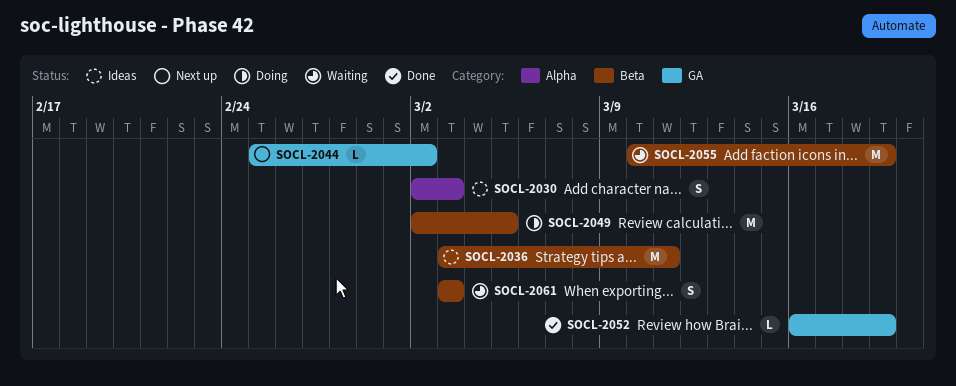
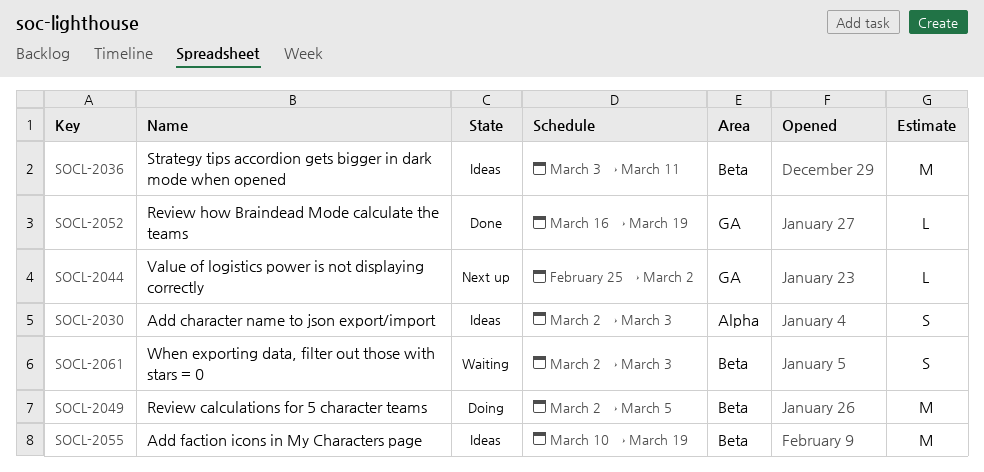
SOCL-2055, status: Waiting -> Ideas
SOCL-2061, start: Mar 3 -> Mar 2

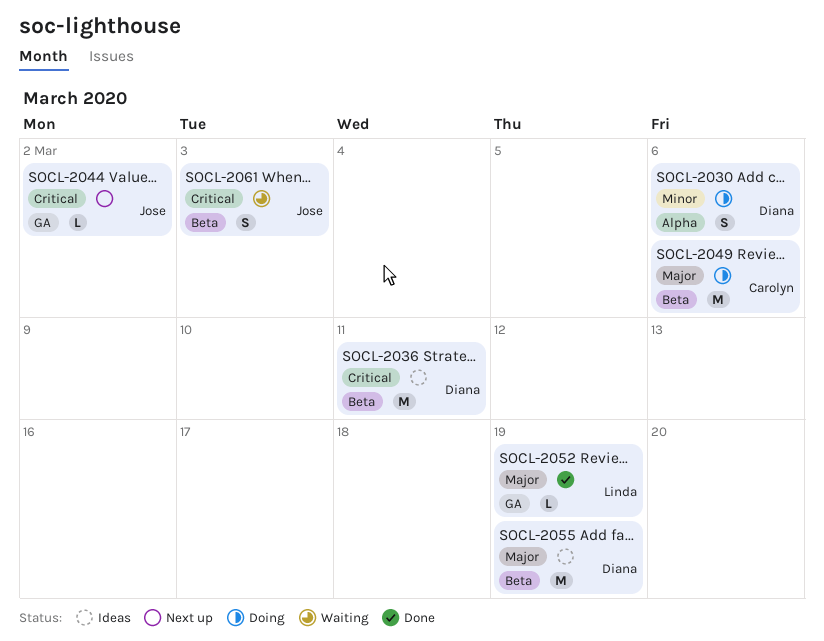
SOCL-2030, status: Ideas -> Doing
SOCL-2030, due: Mar 3 -> Mar 6
SOCL-2049, due: Mar 5 -> Mar 6

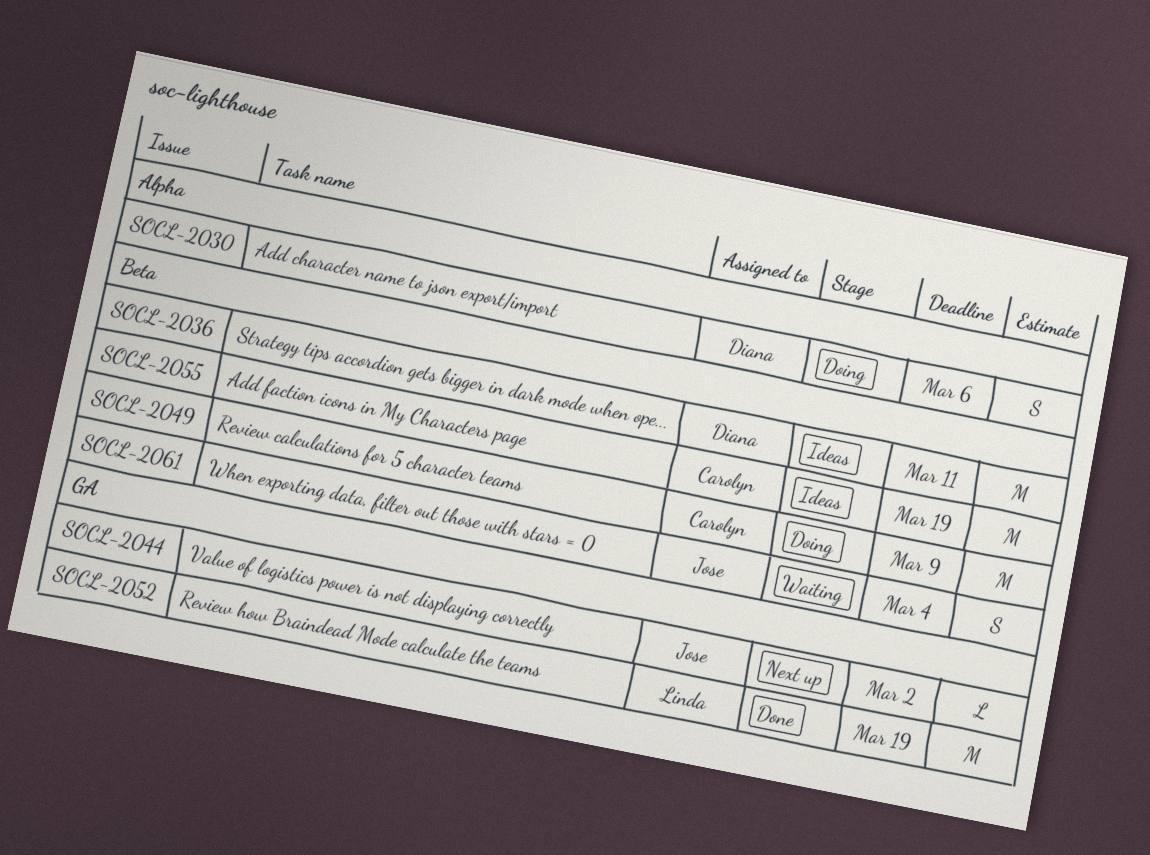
SOCL-2049, due: Mar 6 -> Mar 9
SOCL-2052, estimate: L -> M
SOCL-2055, owner: Diana -> Carolyn
SOCL-2061, due: Mar 3 -> Mar 4

